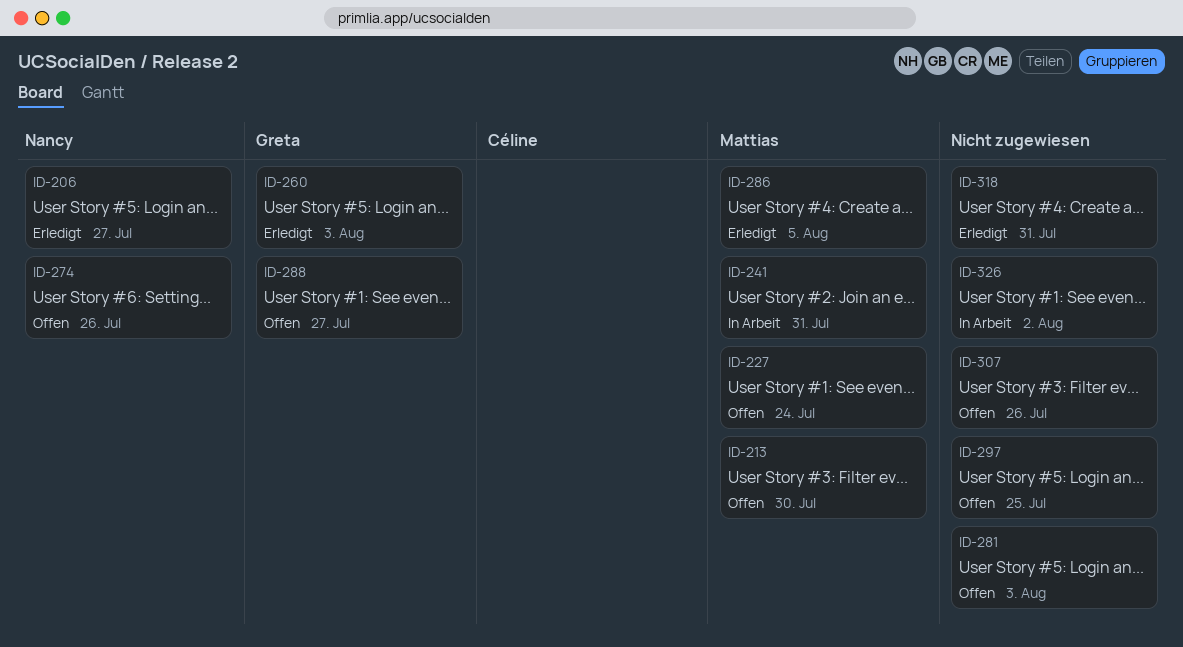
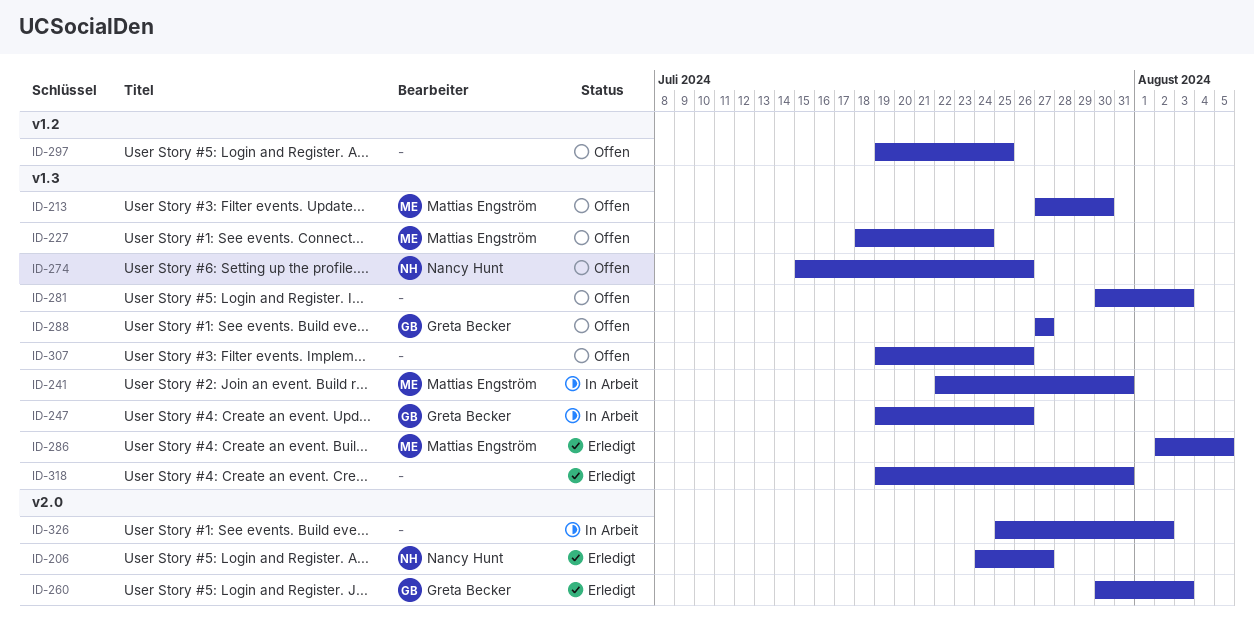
ID-247: none -> present

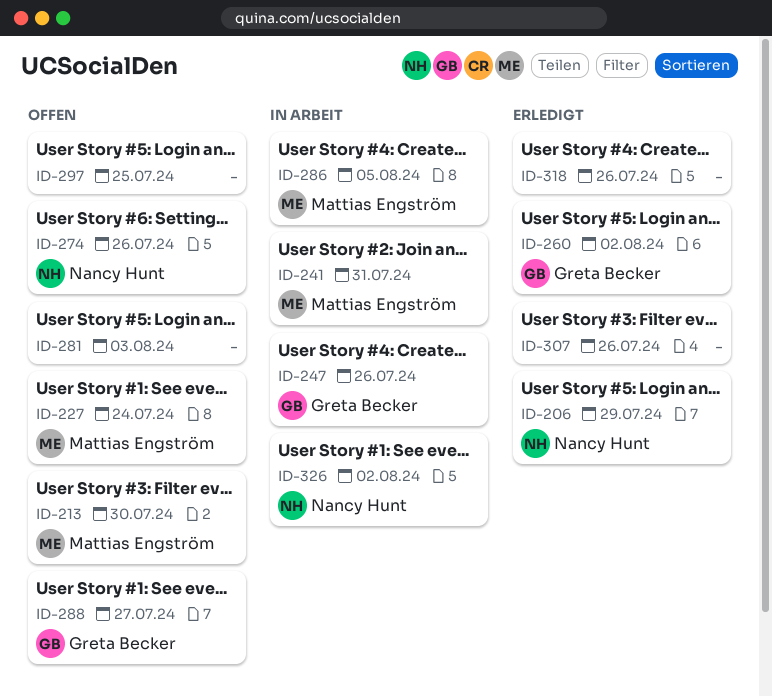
ID-206, due: Jul 27 -> Jul 29
ID-260, due: Aug 3 -> Aug 2
ID-286, status: Erledigt -> In Arbeit
ID-307, status: Offen -> Erledigt
ID-318, due: Jul 31 -> Jul 26
ID-326, owner: none -> Nancy Hunt

